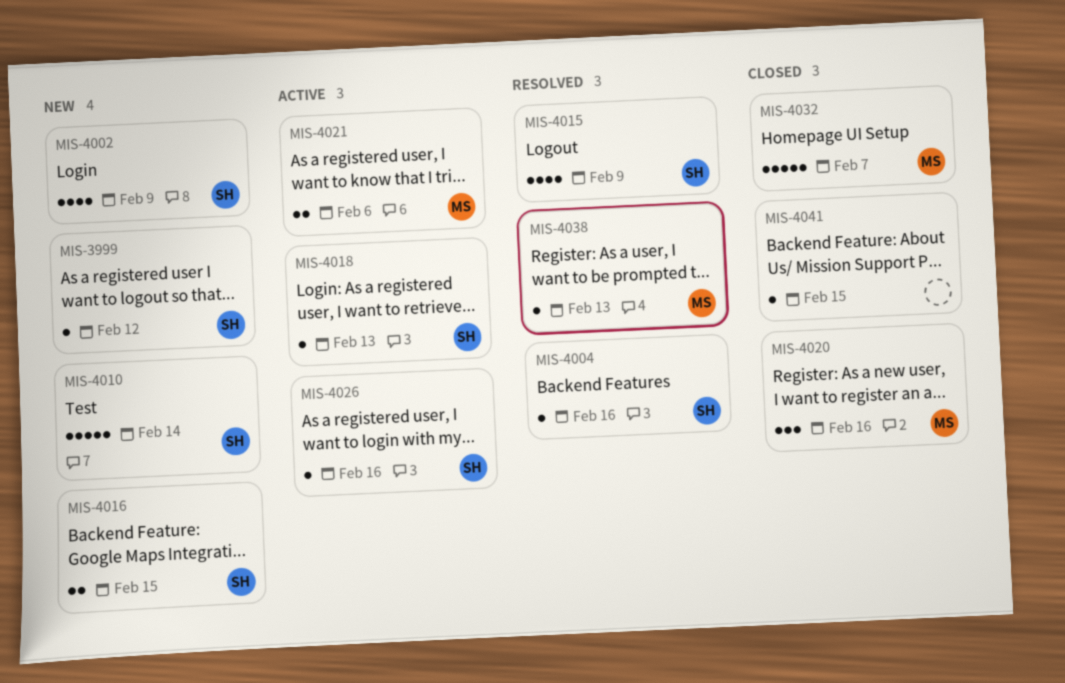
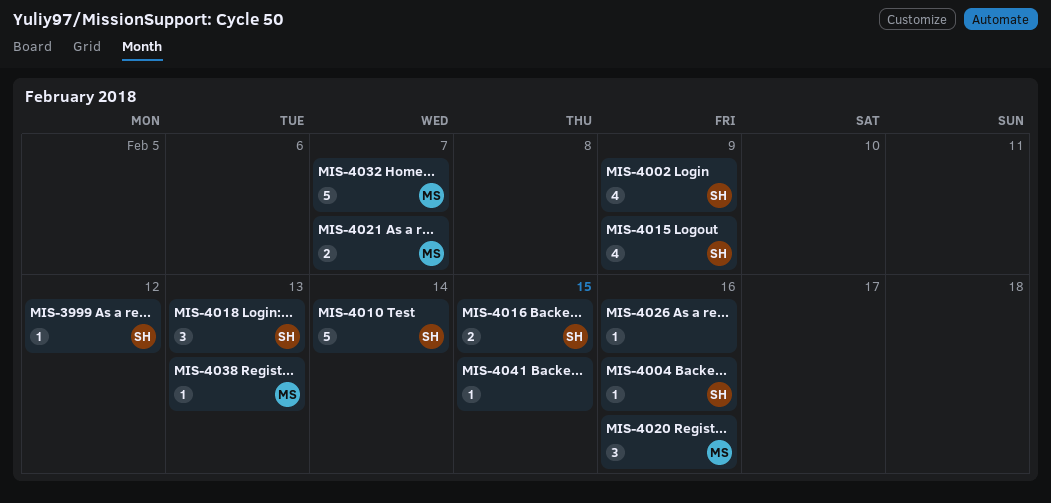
MIS-4018, estimate: 1 -> 3
MIS-4021, due: Feb 6 -> Feb 7
MIS-4026, owner: SH -> none

